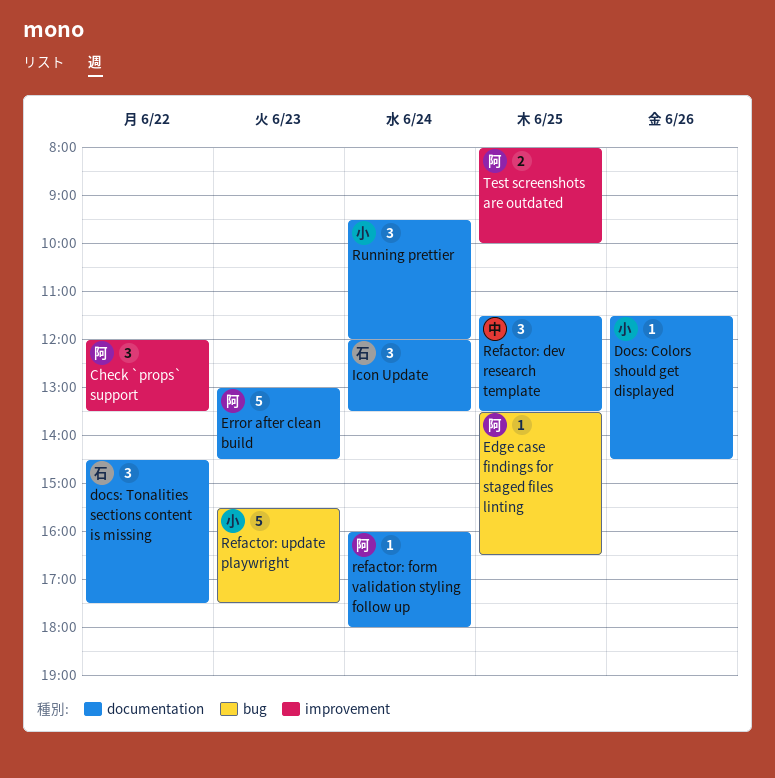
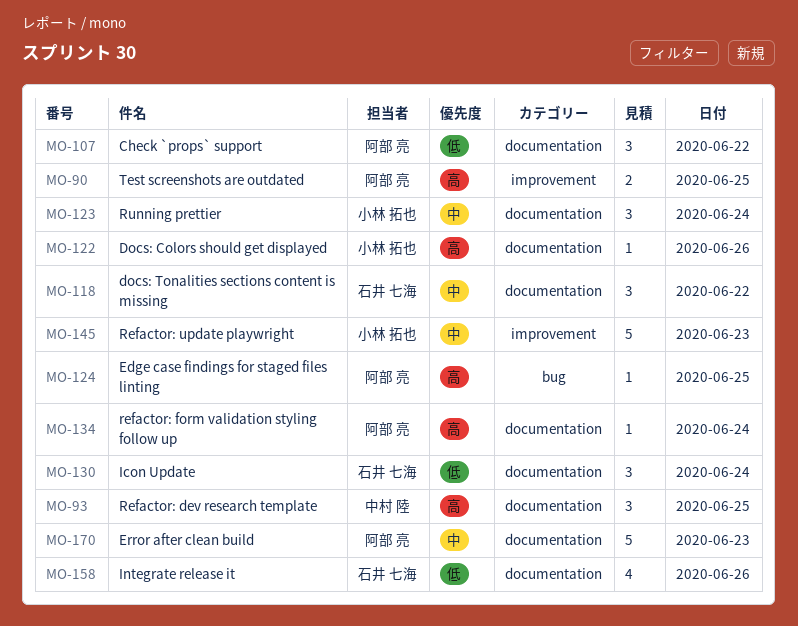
Check `props` support, label: improvement -> documentation
Integrate release it: none -> present
Refactor: update playwright, label: bug -> improvement

